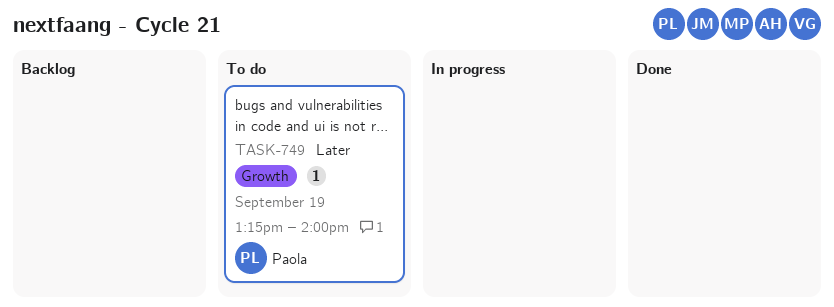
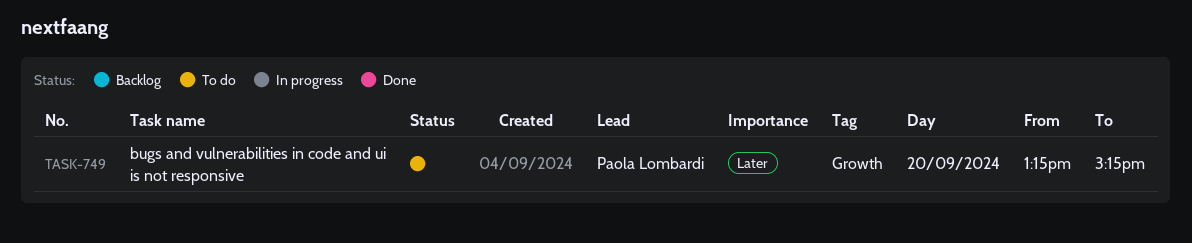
TASK-749, day: Sep 19 -> Sep 20
TASK-749, ends: 14:00 -> 15:15

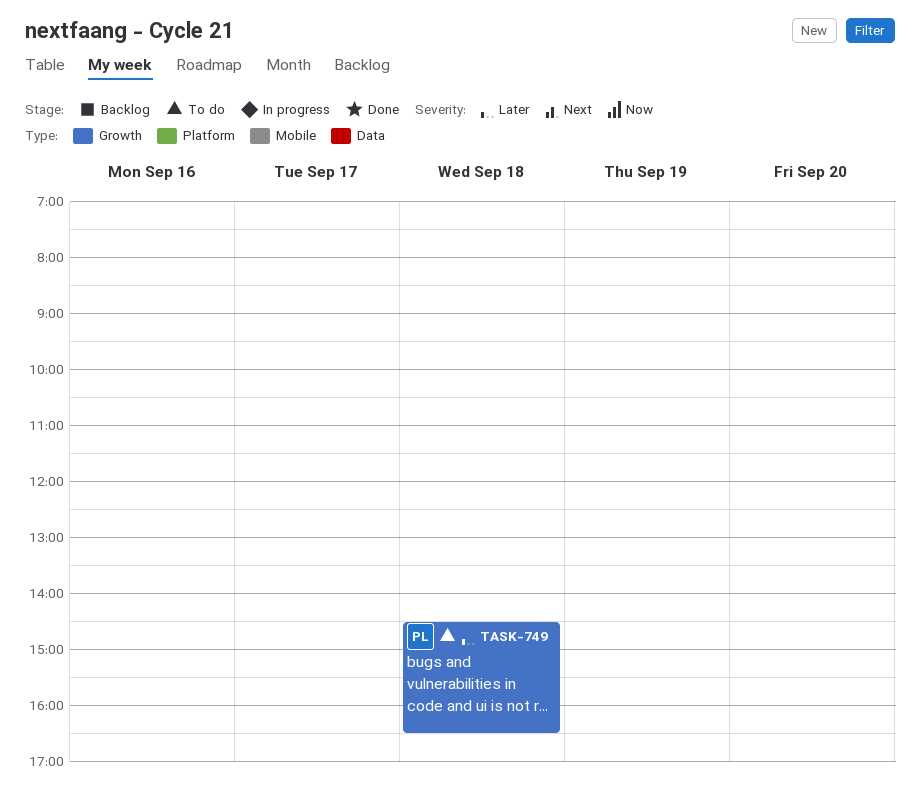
TASK-749, day: Sep 20 -> Sep 18
TASK-749, begins: 13:15 -> 14:30
TASK-749, ends: 15:15 -> 16:30

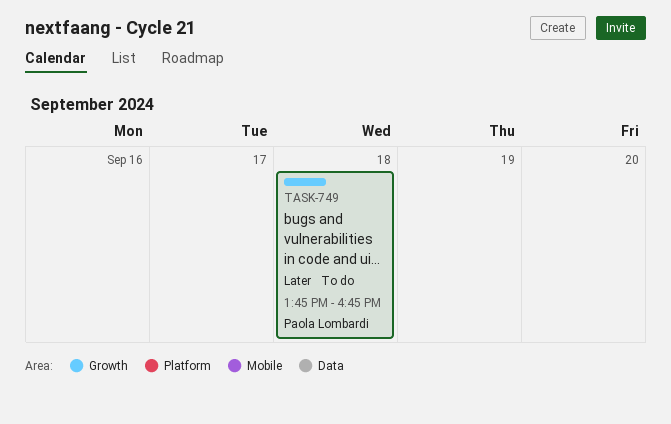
TASK-749, begins: 14:30 -> 13:45
TASK-749, ends: 16:30 -> 16:45

